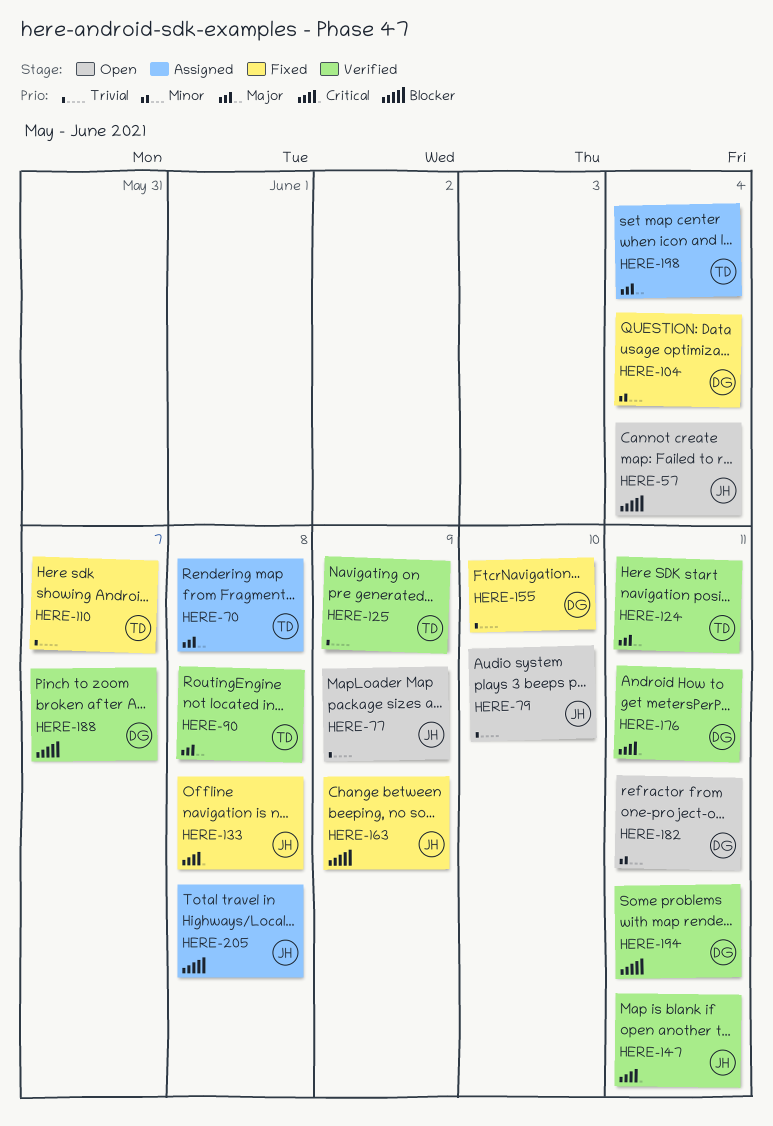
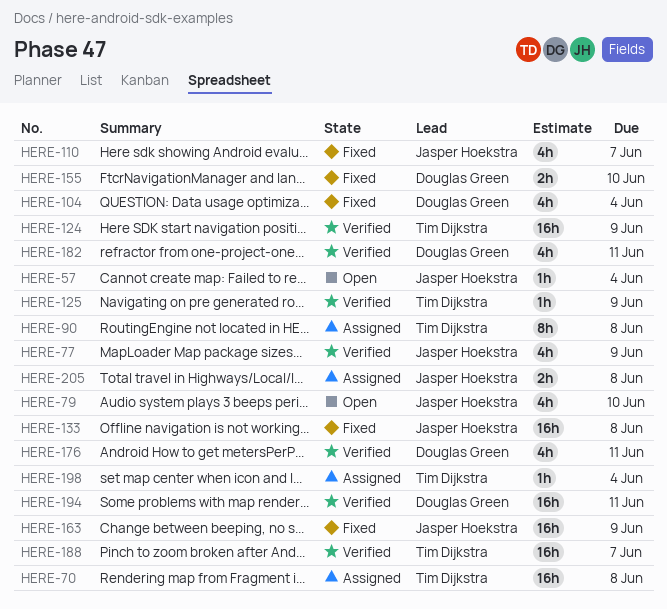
HERE-77, status: Open -> Verified
HERE-90, status: Verified -> Assigned
HERE-110, owner: Tim Dijkstra -> Jasper Hoekstra
HERE-124, due: Jun 11 -> Jun 9
HERE-147: present -> none
HERE-182, status: Open -> Verified
HERE-188, owner: Douglas Green -> Tim Dijkstra

